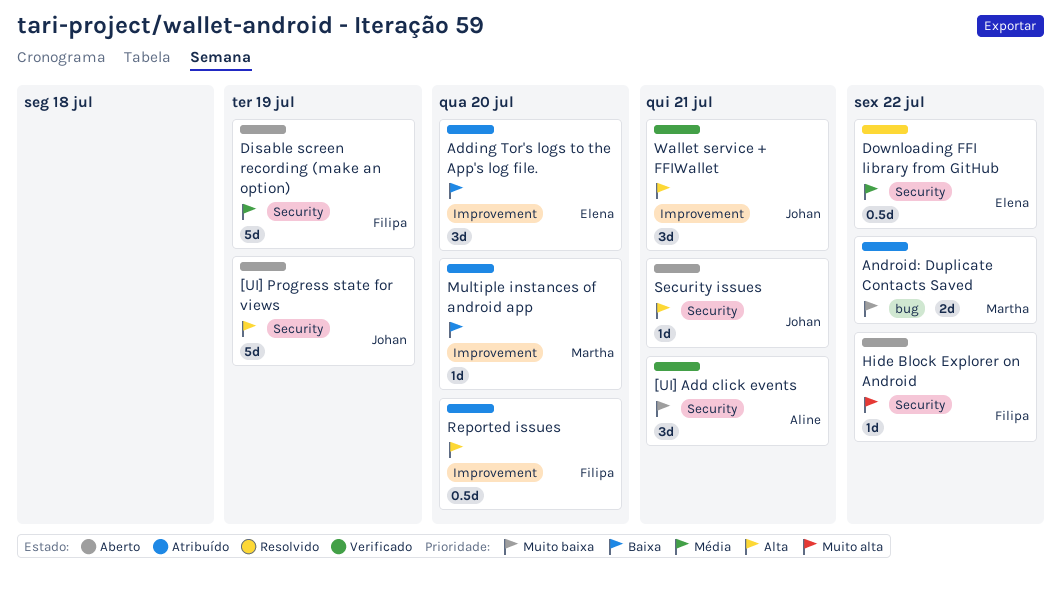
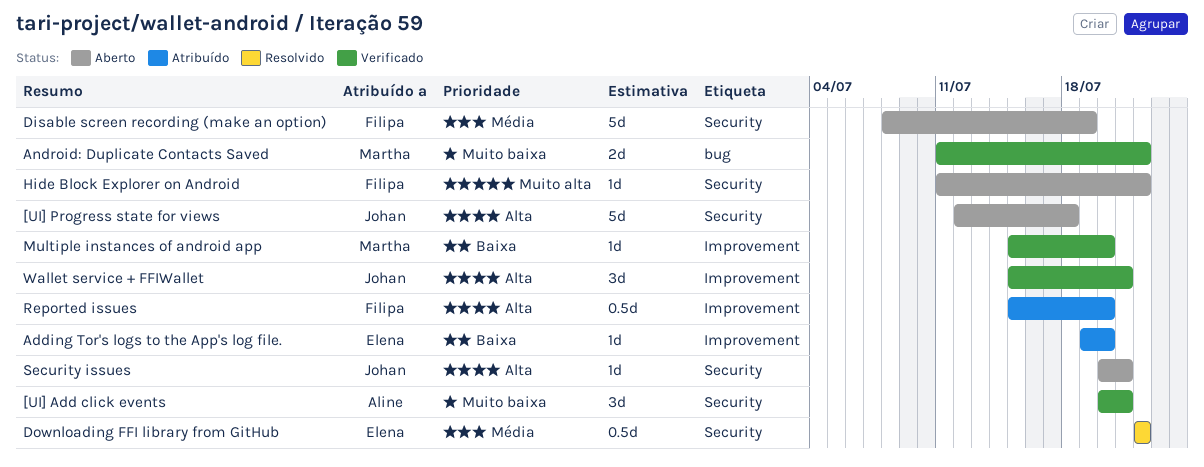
[UI] Progress state for views, due: Jul 19 -> Jul 18
Adding Tor's logs to the App's log file., estimate: 3d -> 1d
Android: Duplicate Contacts Saved, status: Atribuído -> Verificado
Multiple instances of android app, status: Atribuído -> Verificado

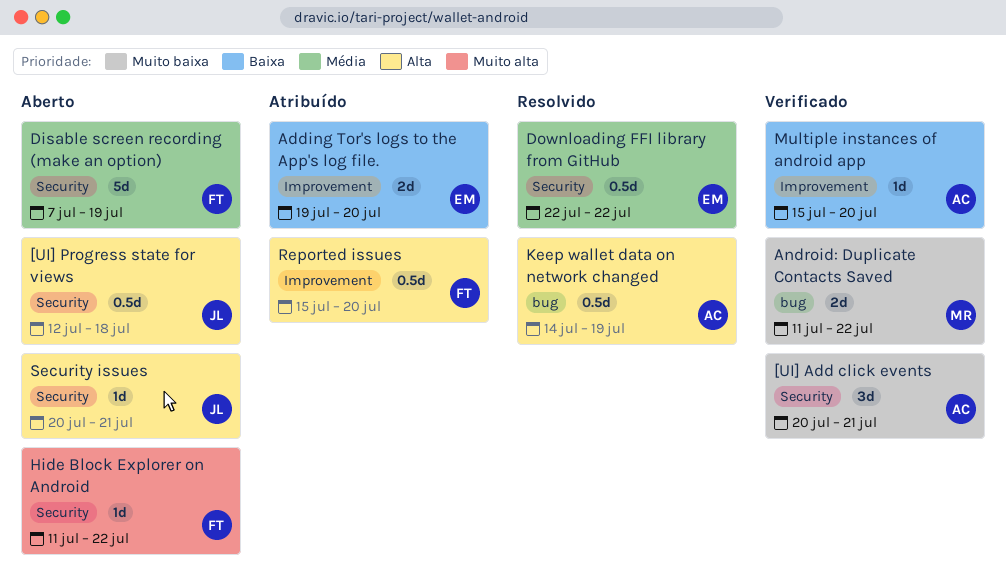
[UI] Progress state for views, estimate: 5d -> 0.5d
Adding Tor's logs to the App's log file., estimate: 1d -> 2d
Disable screen recording (make an option), start: Jul 8 -> Jul 7
Keep wallet data on network changed: none -> present
Multiple instances of android app, owner: Martha -> Aline
Wallet service + FFIWallet: present -> none

